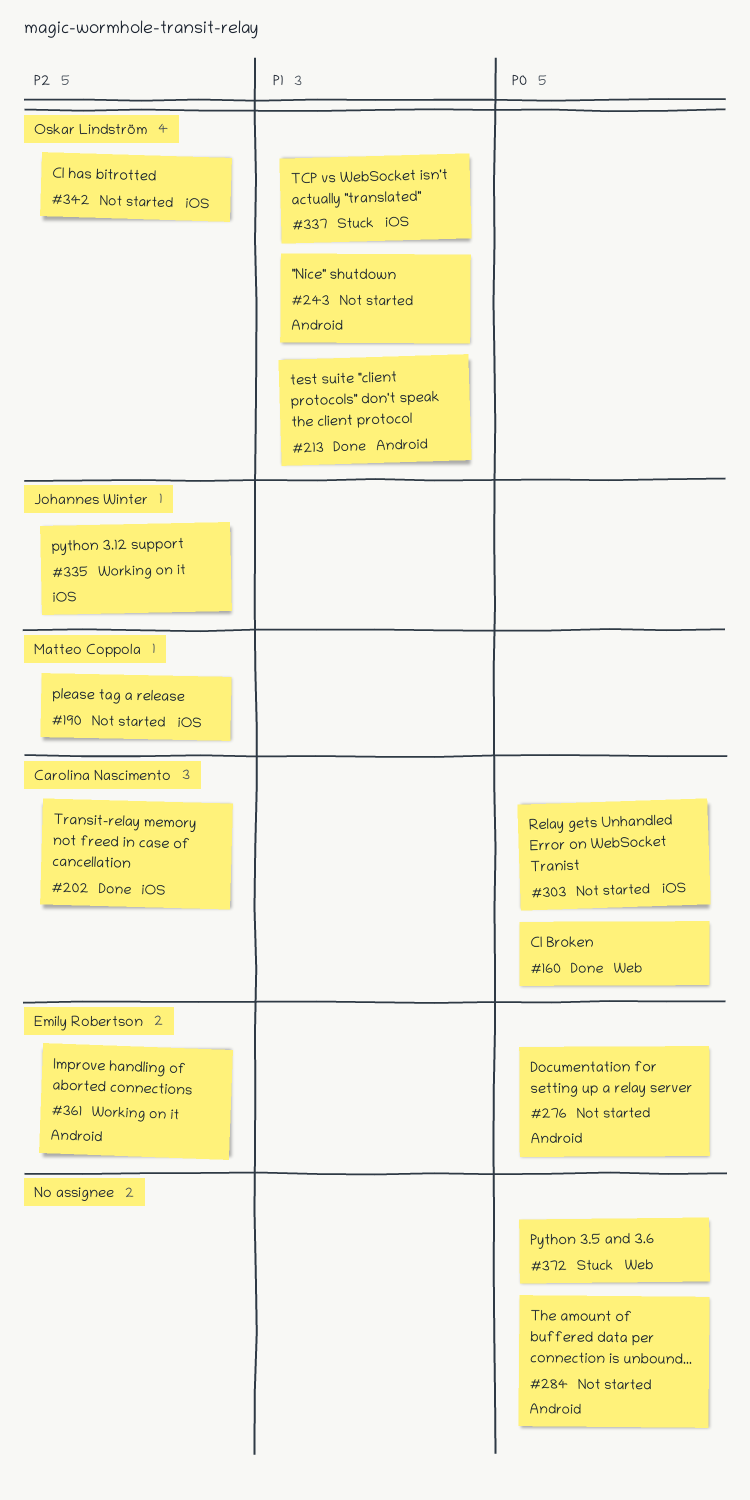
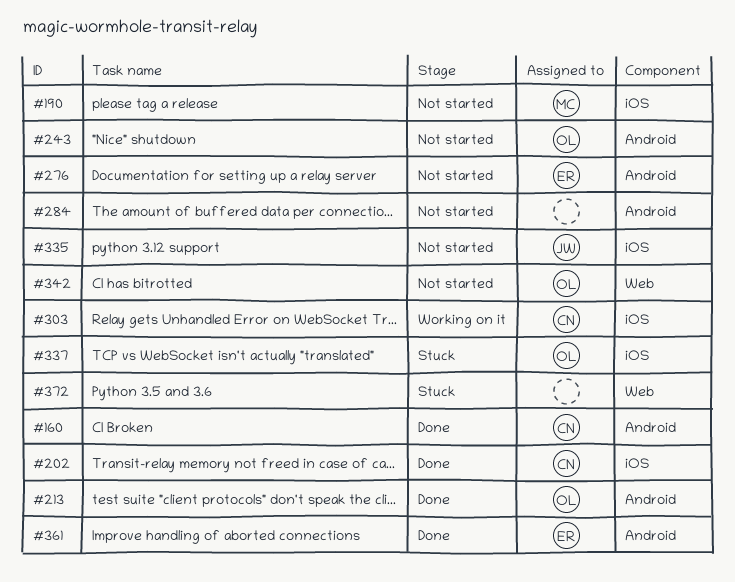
#160, label: Web -> Android
#303, status: Not started -> Working on it
#335, status: Working on it -> Not started
#342, label: iOS -> Web
#361, status: Working on it -> Done

